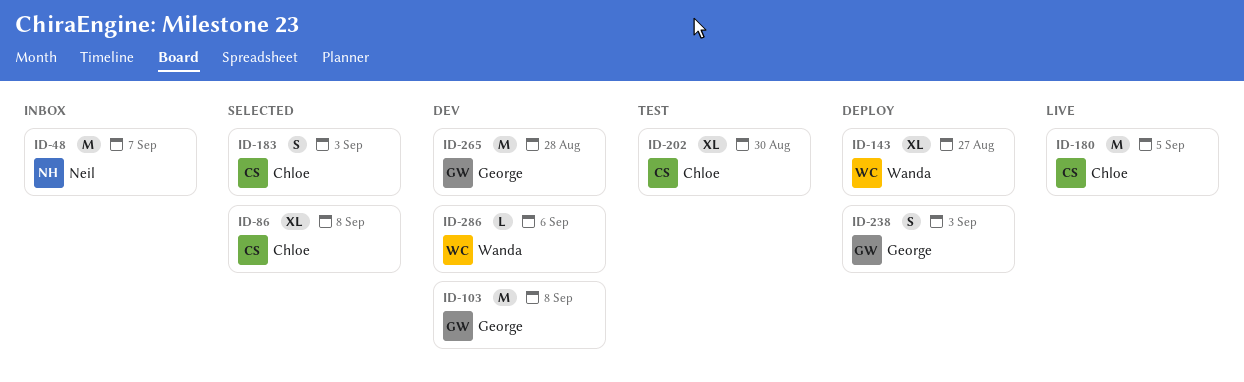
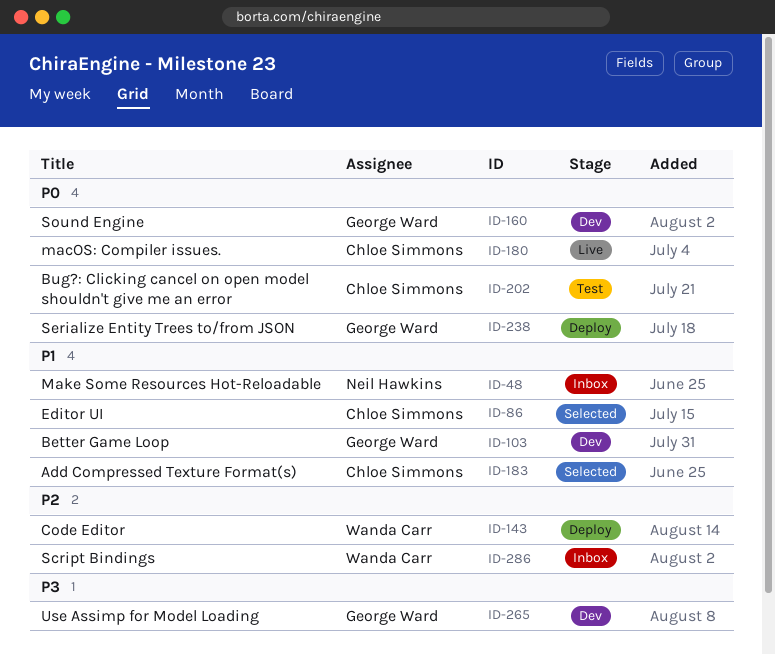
ID-160: none -> present
ID-286, status: Dev -> Inbox

